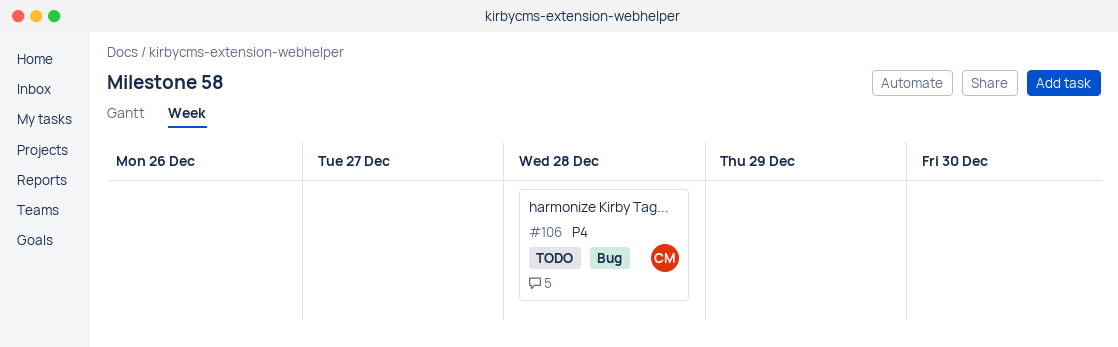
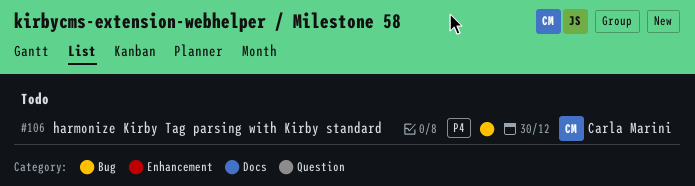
#106, due: Dec 28 -> Dec 30

